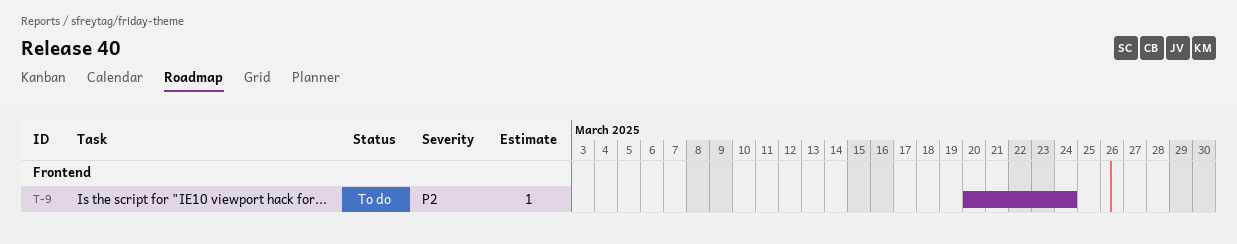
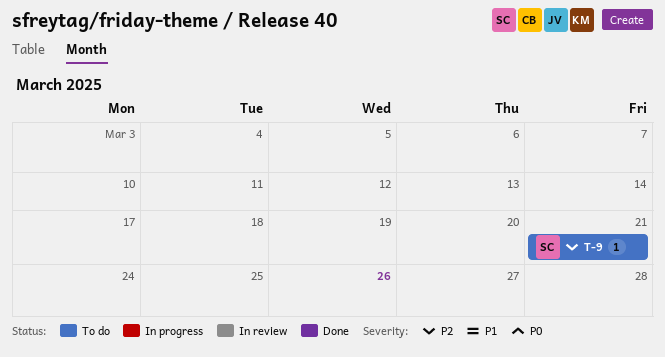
T-9, start: Mar 20 -> Mar 21
T-9, due: Mar 24 -> Mar 21

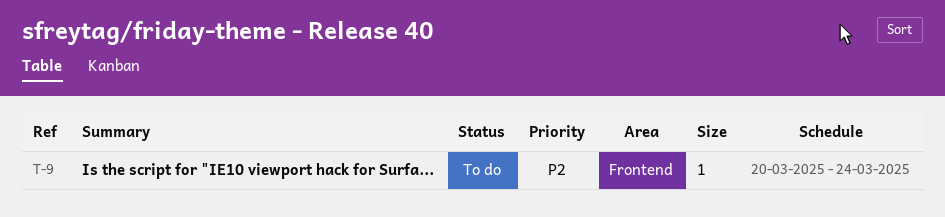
T-9, start: Mar 21 -> Mar 20
T-9, due: Mar 21 -> Mar 24

